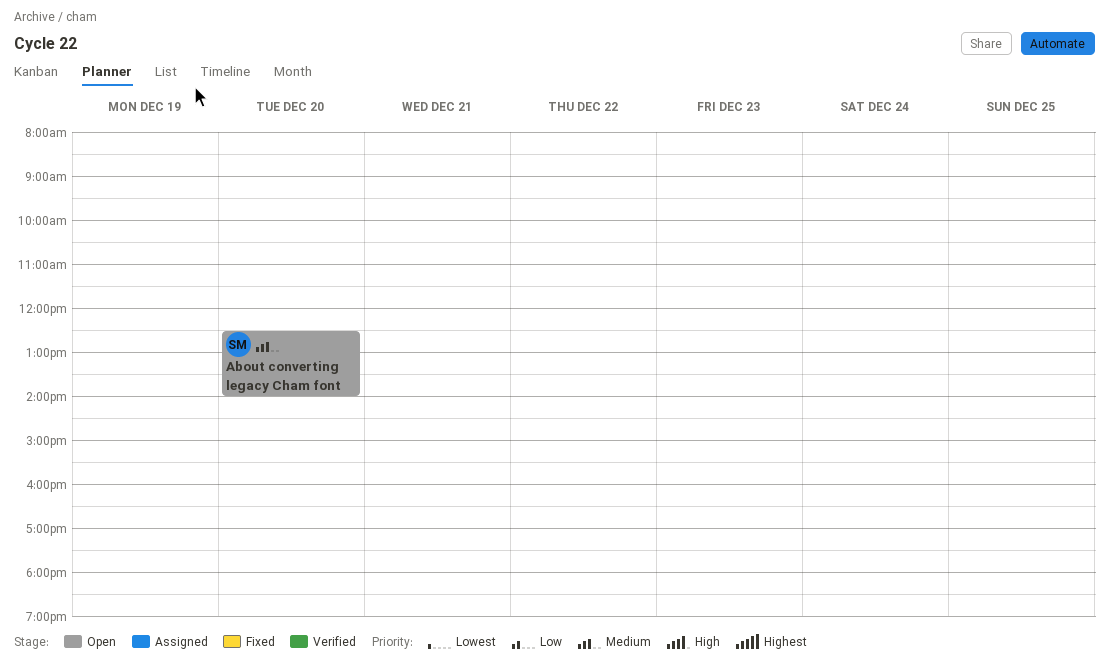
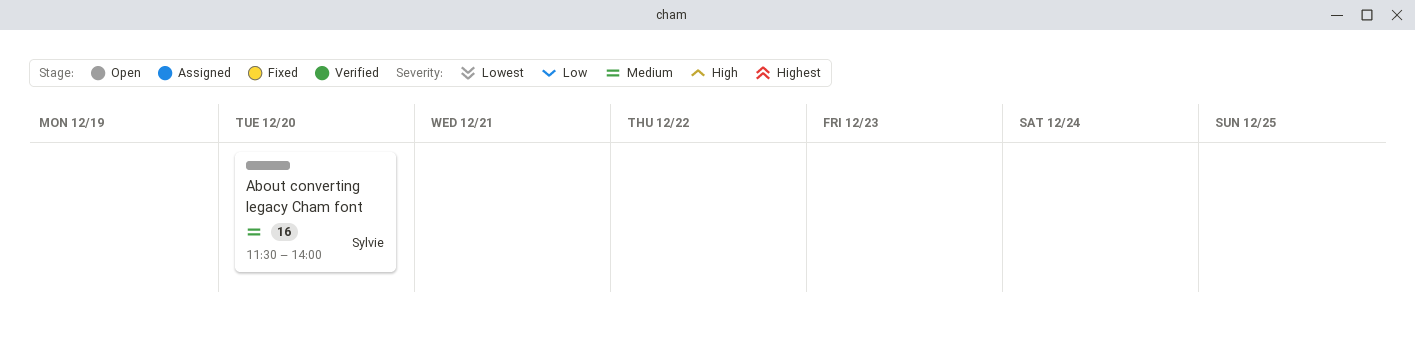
About converting legacy Cham font, begins: 12:30 -> 11:30

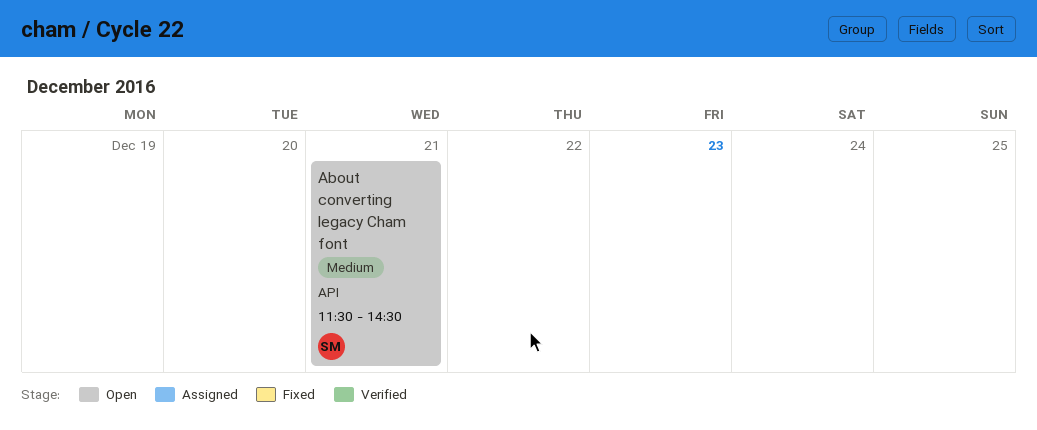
About converting legacy Cham font, day: Dec 20 -> Dec 21
About converting legacy Cham font, ends: 14:00 -> 14:30

